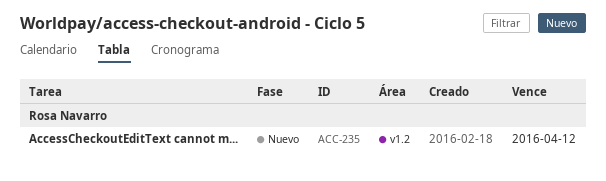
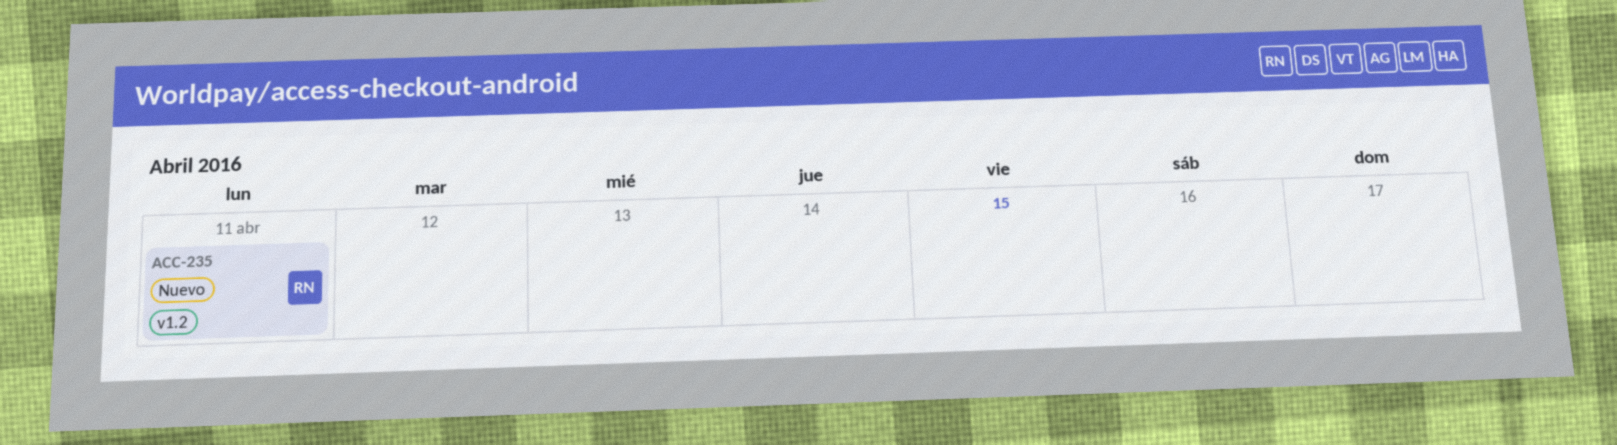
ACC-235, due: Apr 12 -> Apr 11

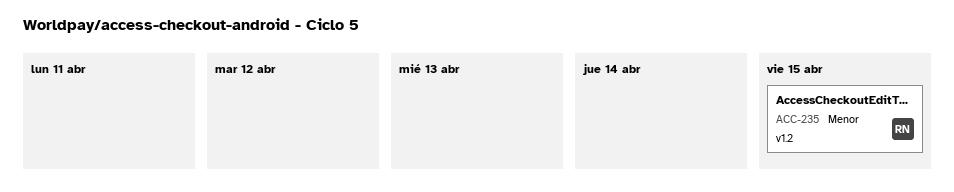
ACC-235, due: Apr 11 -> Apr 15

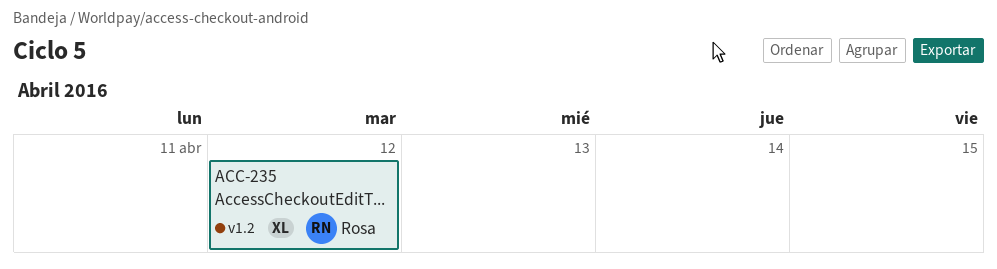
ACC-235, due: Apr 15 -> Apr 12

